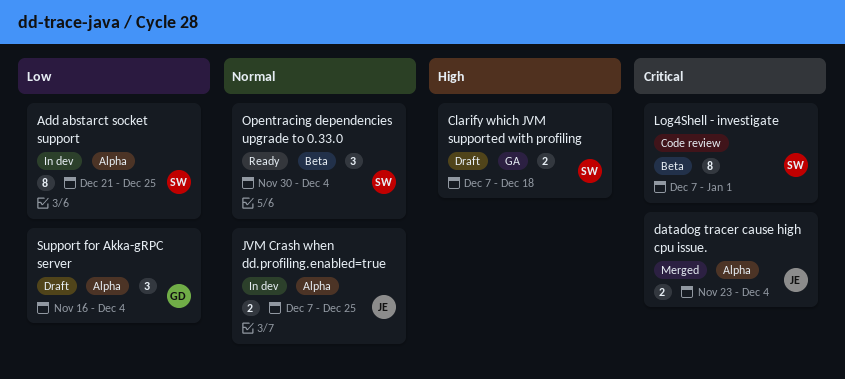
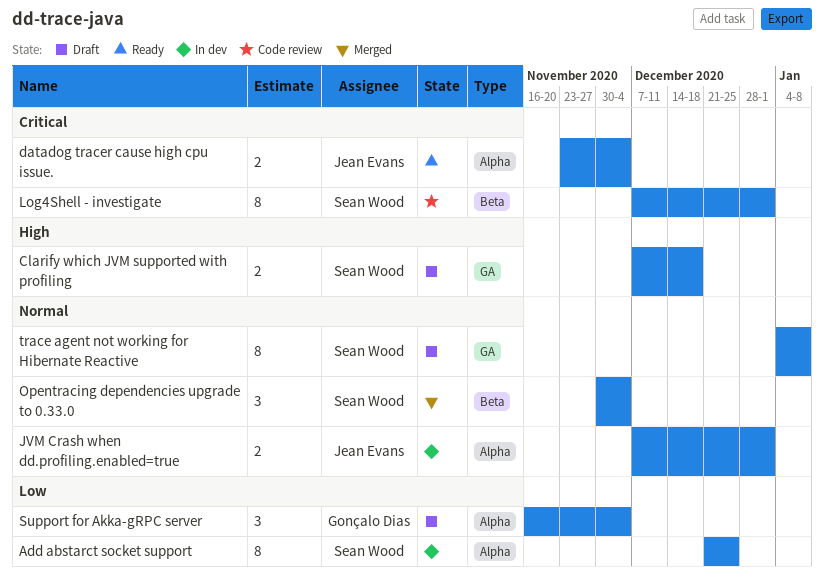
datadog tracer cause high cpu issue., status: Merged -> Ready
JVM Crash when dd.profiling.enabled=true, due: Dec 25 -> Jan 1
Opentracing dependencies upgrade to 0.33.0, status: Ready -> Merged
trace agent not working for Hibernate Reactive: none -> present

